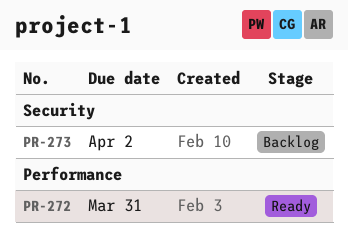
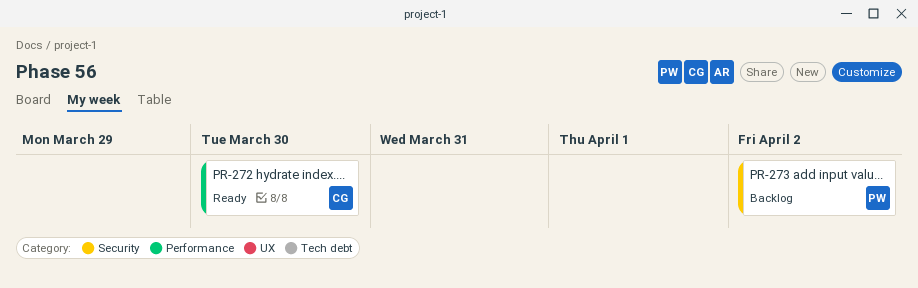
PR-272, due: Mar 31 -> Mar 30

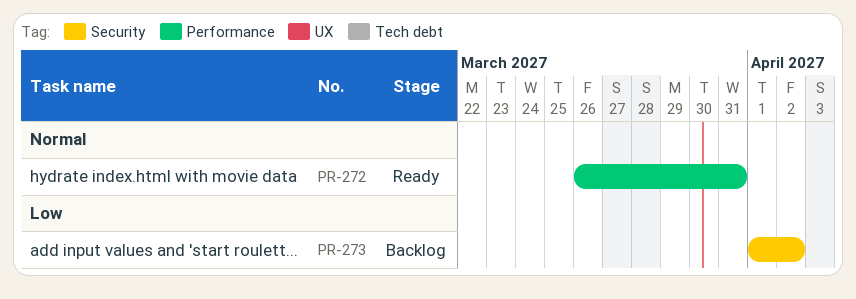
PR-272, due: Mar 30 -> Mar 31

